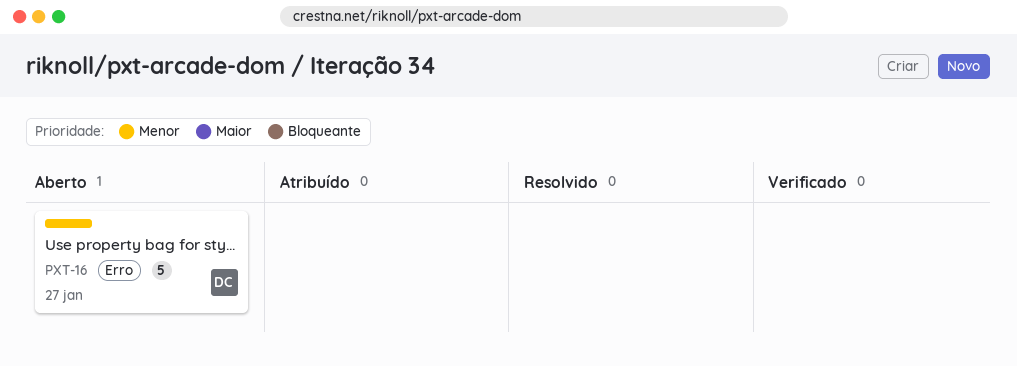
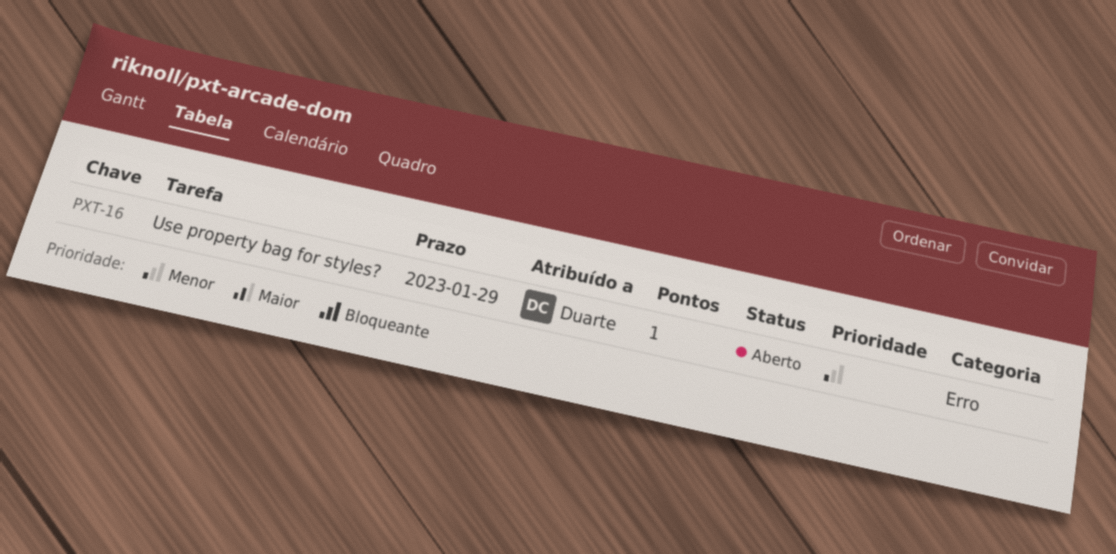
PXT-16, estimate: 5 -> 1
PXT-16, due: Jan 27 -> Jan 29

